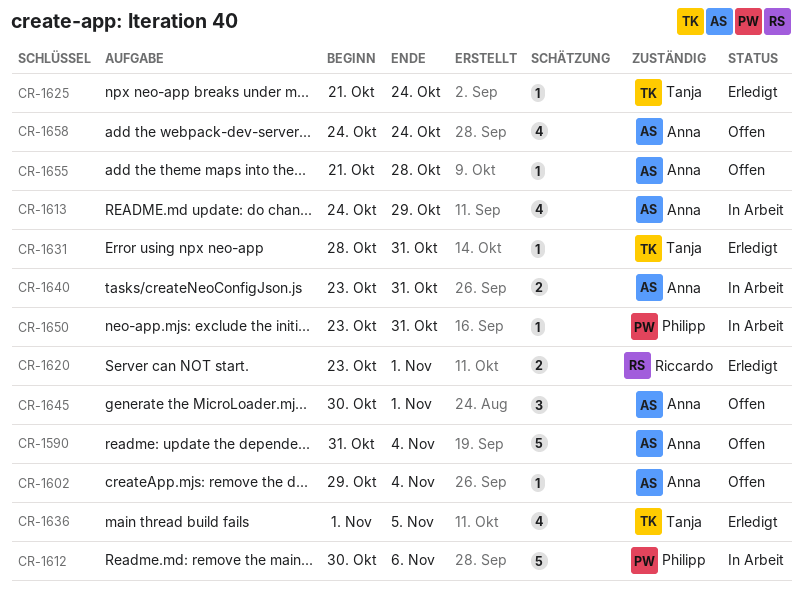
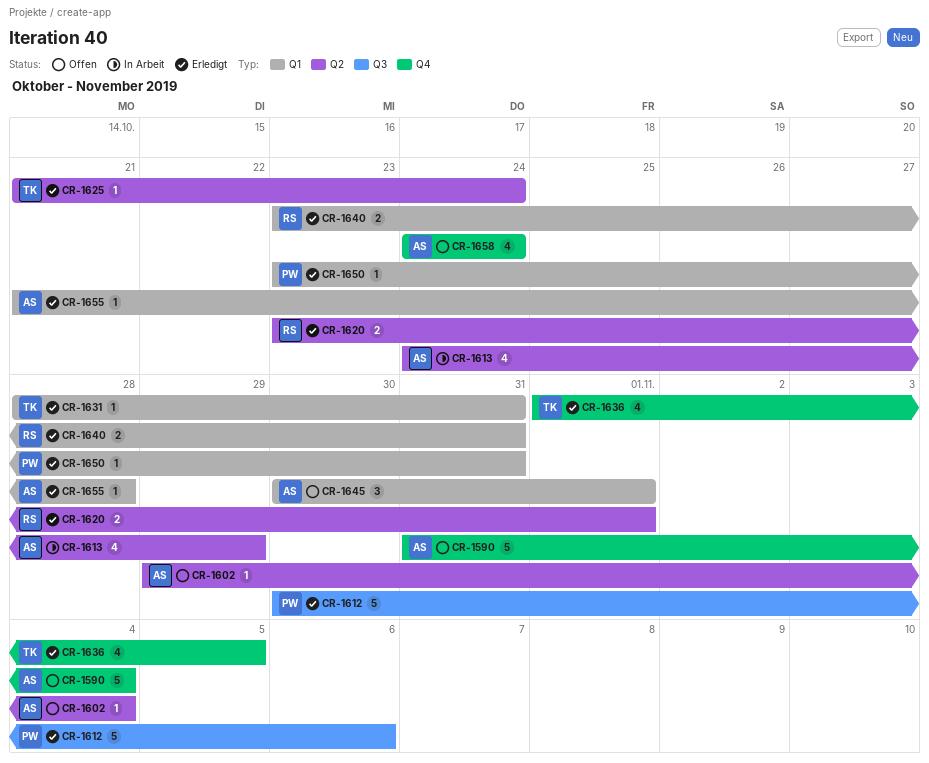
CR-1612, status: In Arbeit -> Erledigt
CR-1640, status: In Arbeit -> Erledigt
CR-1640, owner: Anna -> Riccardo
CR-1650, status: In Arbeit -> Erledigt
CR-1655, status: Offen -> Erledigt

